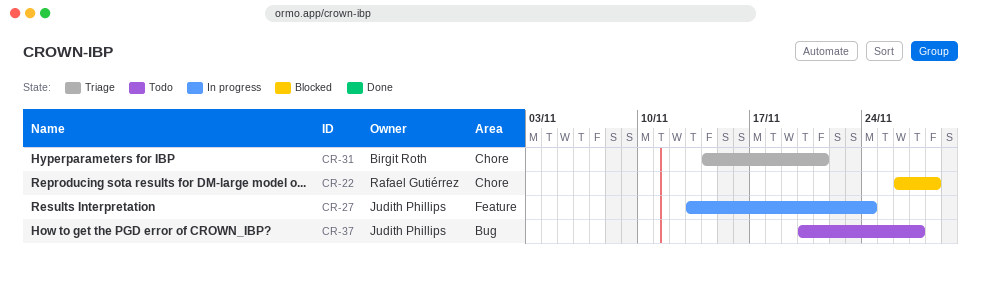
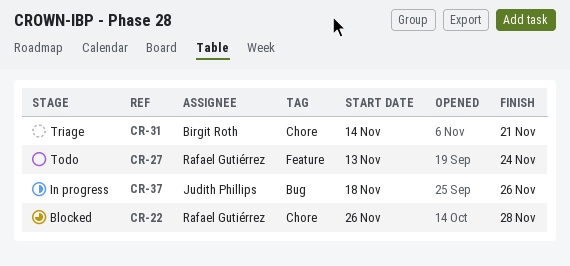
CR-27, status: In progress -> Todo
CR-27, owner: Judith Phillips -> Rafael Gutiérrez
CR-37, status: Todo -> In progress
CR-37, start: Nov 20 -> Nov 18
CR-37, due: Nov 27 -> Nov 26

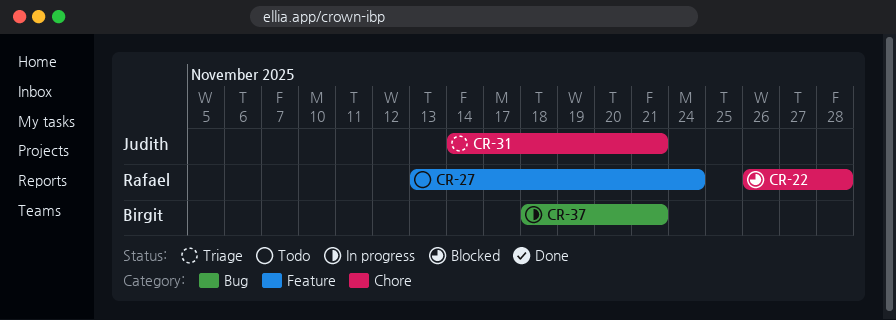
CR-31, owner: Birgit Roth -> Judith Phillips
CR-37, owner: Judith Phillips -> Birgit Roth
CR-37, due: Nov 26 -> Nov 21

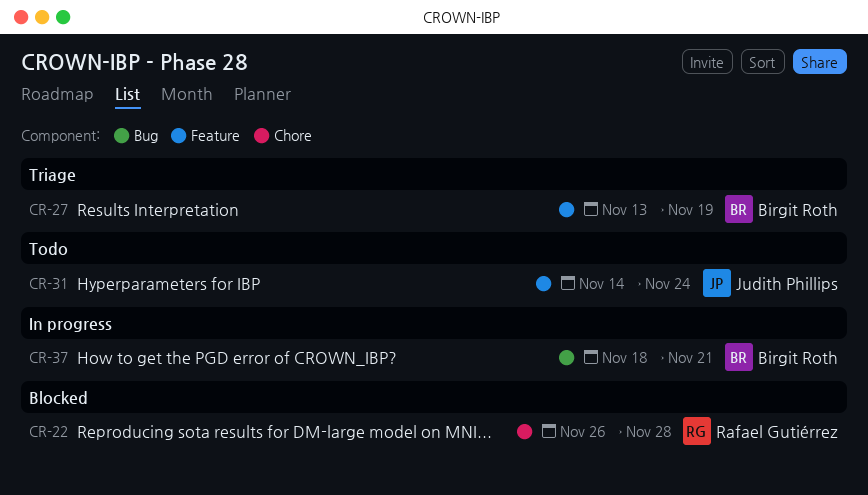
CR-27, status: Todo -> Triage
CR-27, owner: Rafael Gutiérrez -> Birgit Roth
CR-27, due: Nov 24 -> Nov 19
CR-31, status: Triage -> Todo
CR-31, label: Chore -> Feature
CR-31, due: Nov 21 -> Nov 24

